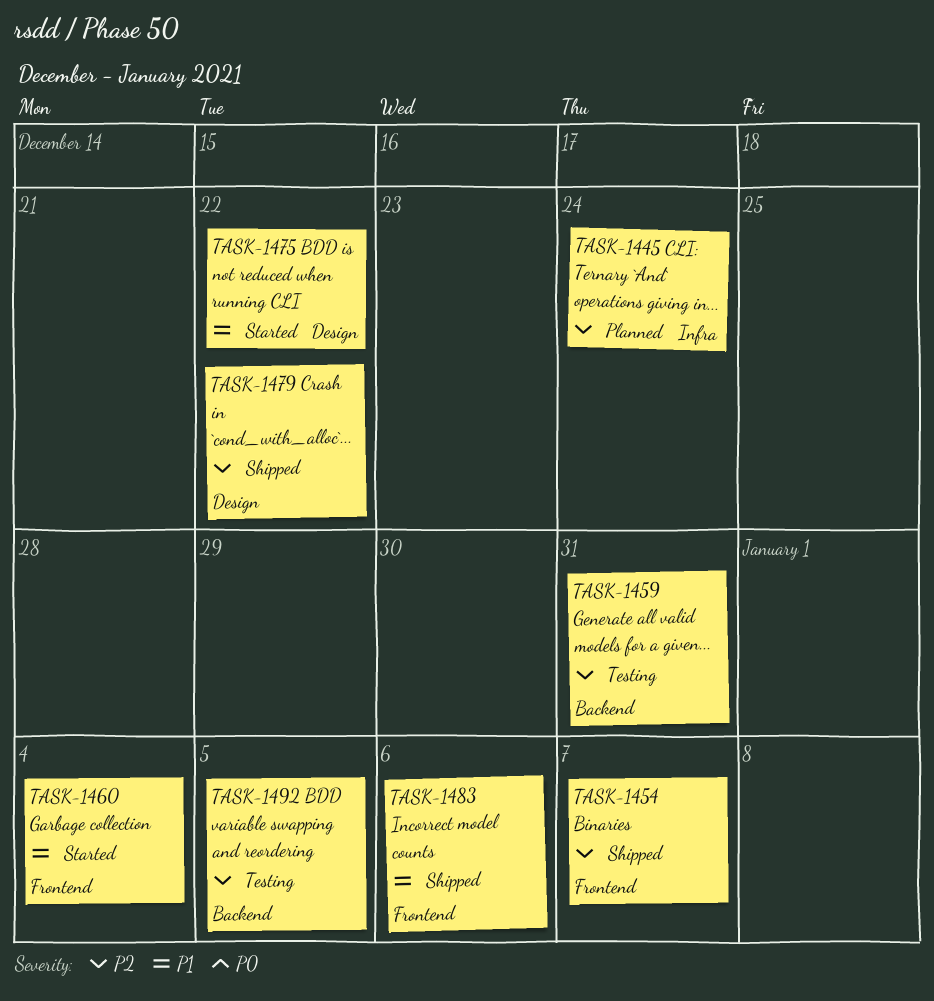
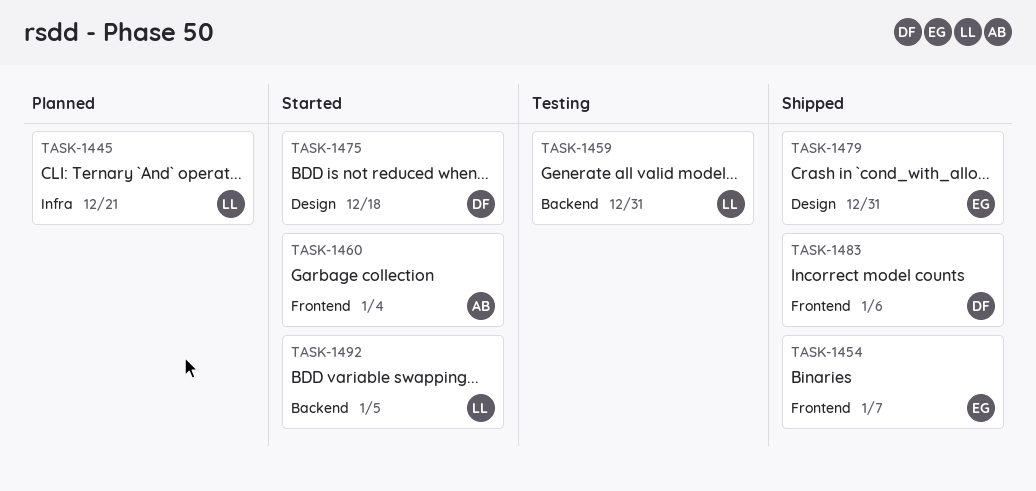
TASK-1445, due: Dec 24 -> Dec 21
TASK-1475, due: Dec 22 -> Dec 18
TASK-1479, due: Dec 22 -> Dec 31
TASK-1492, status: Testing -> Started

